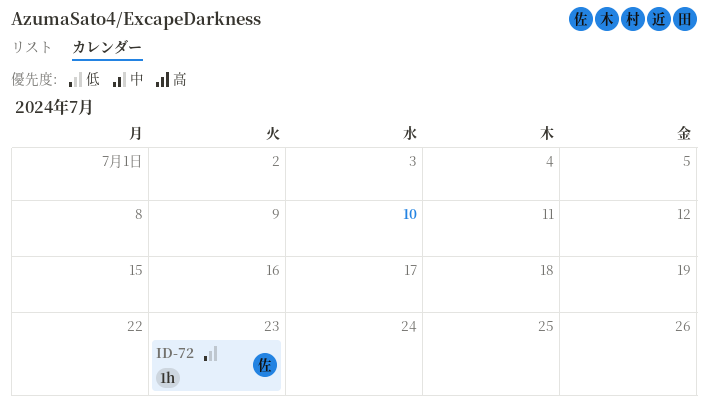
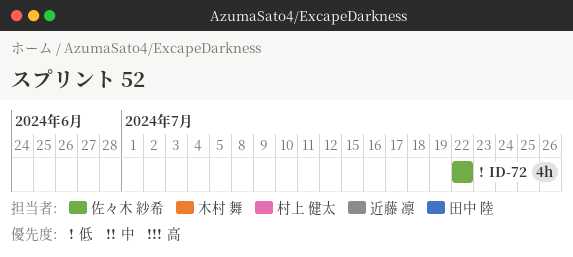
ID-72, estimate: 1h -> 4h
ID-72, due: Jul 23 -> Jul 22

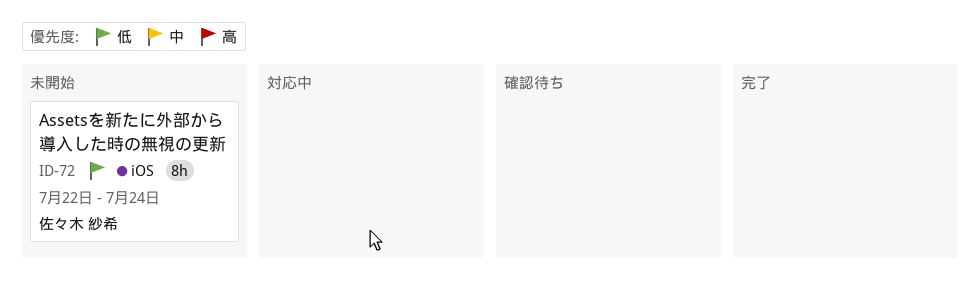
ID-72, estimate: 4h -> 8h
ID-72, due: Jul 22 -> Jul 24

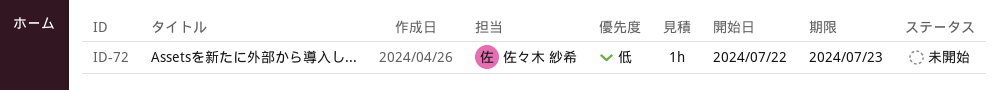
ID-72, estimate: 8h -> 1h
ID-72, due: Jul 24 -> Jul 23

